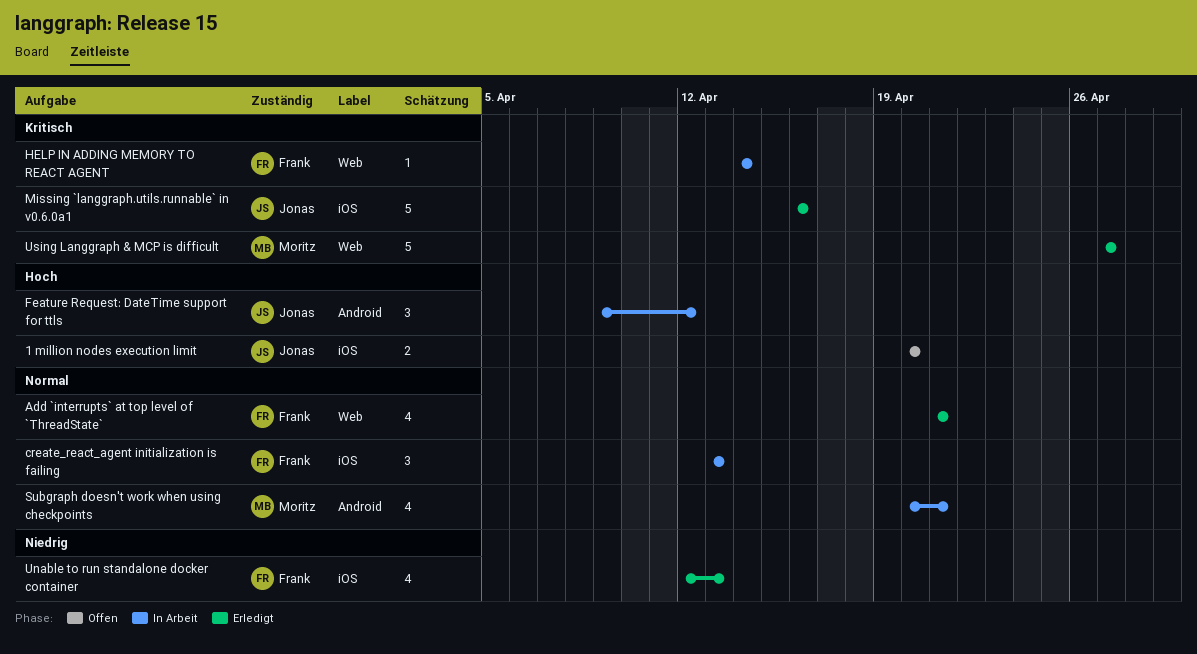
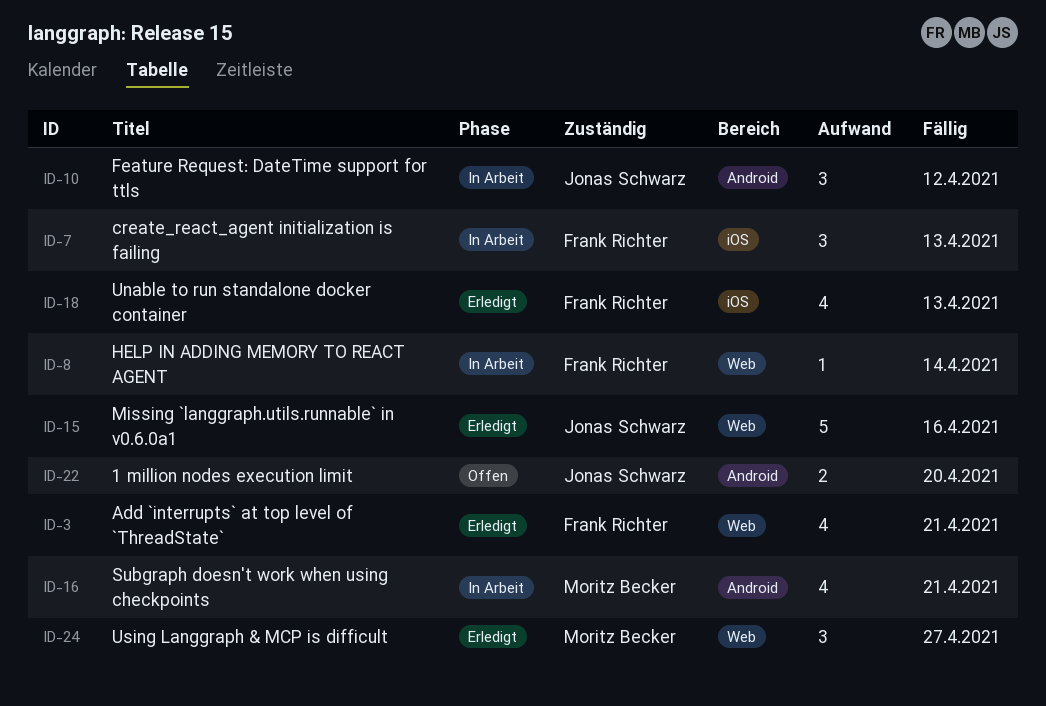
1 million nodes execution limit, label: iOS -> Android
Missing `langgraph.utils.runnable` in v0.6.0a1, label: iOS -> Web
Using Langgraph & MCP is difficult, estimate: 5 -> 3

